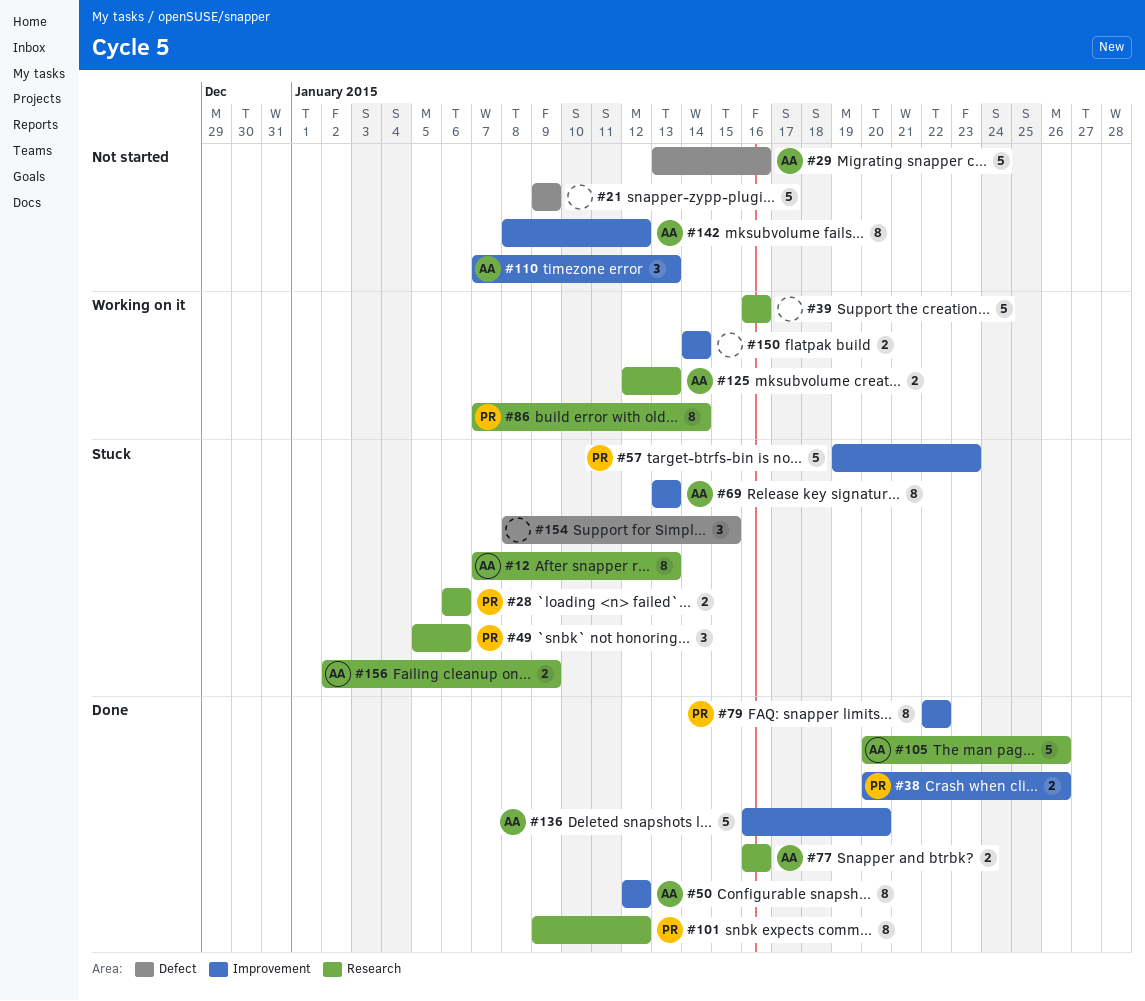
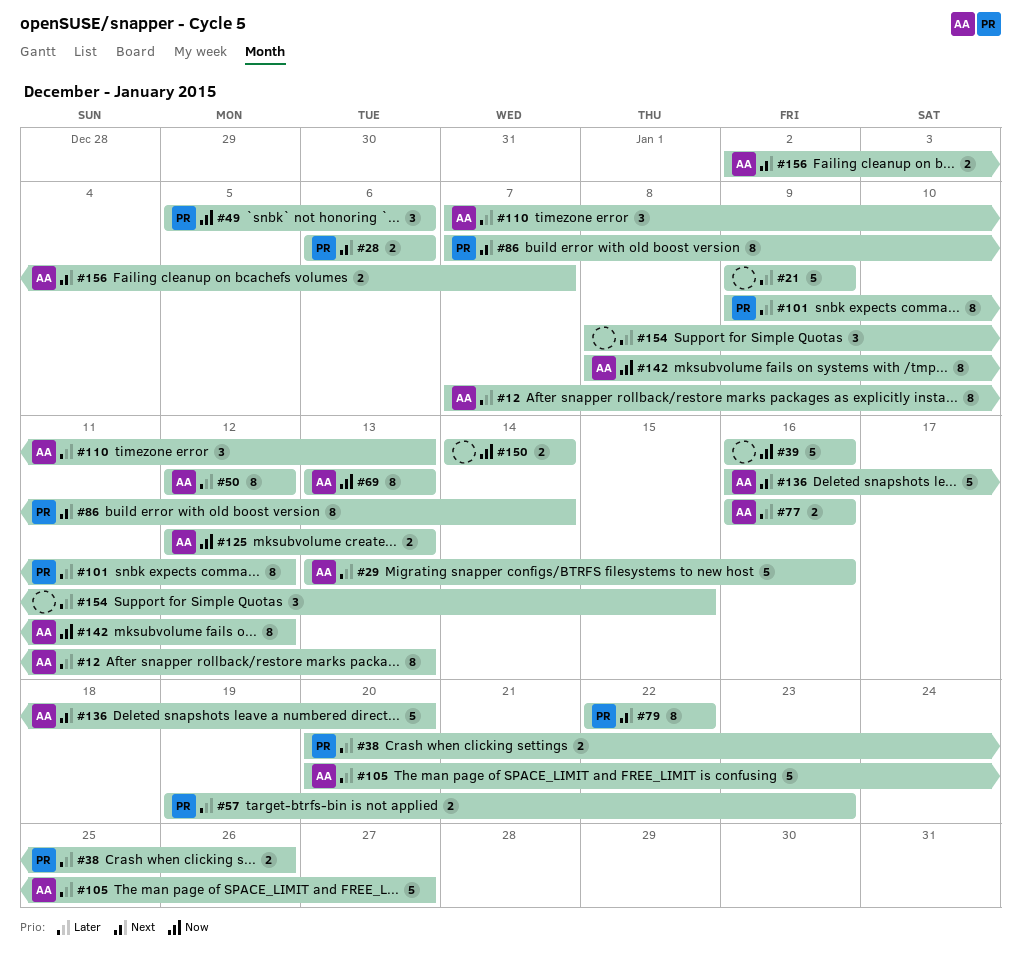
#57, estimate: 5 -> 2
#105, due: Jan 26 -> Jan 27
#156, due: Jan 9 -> Jan 7

